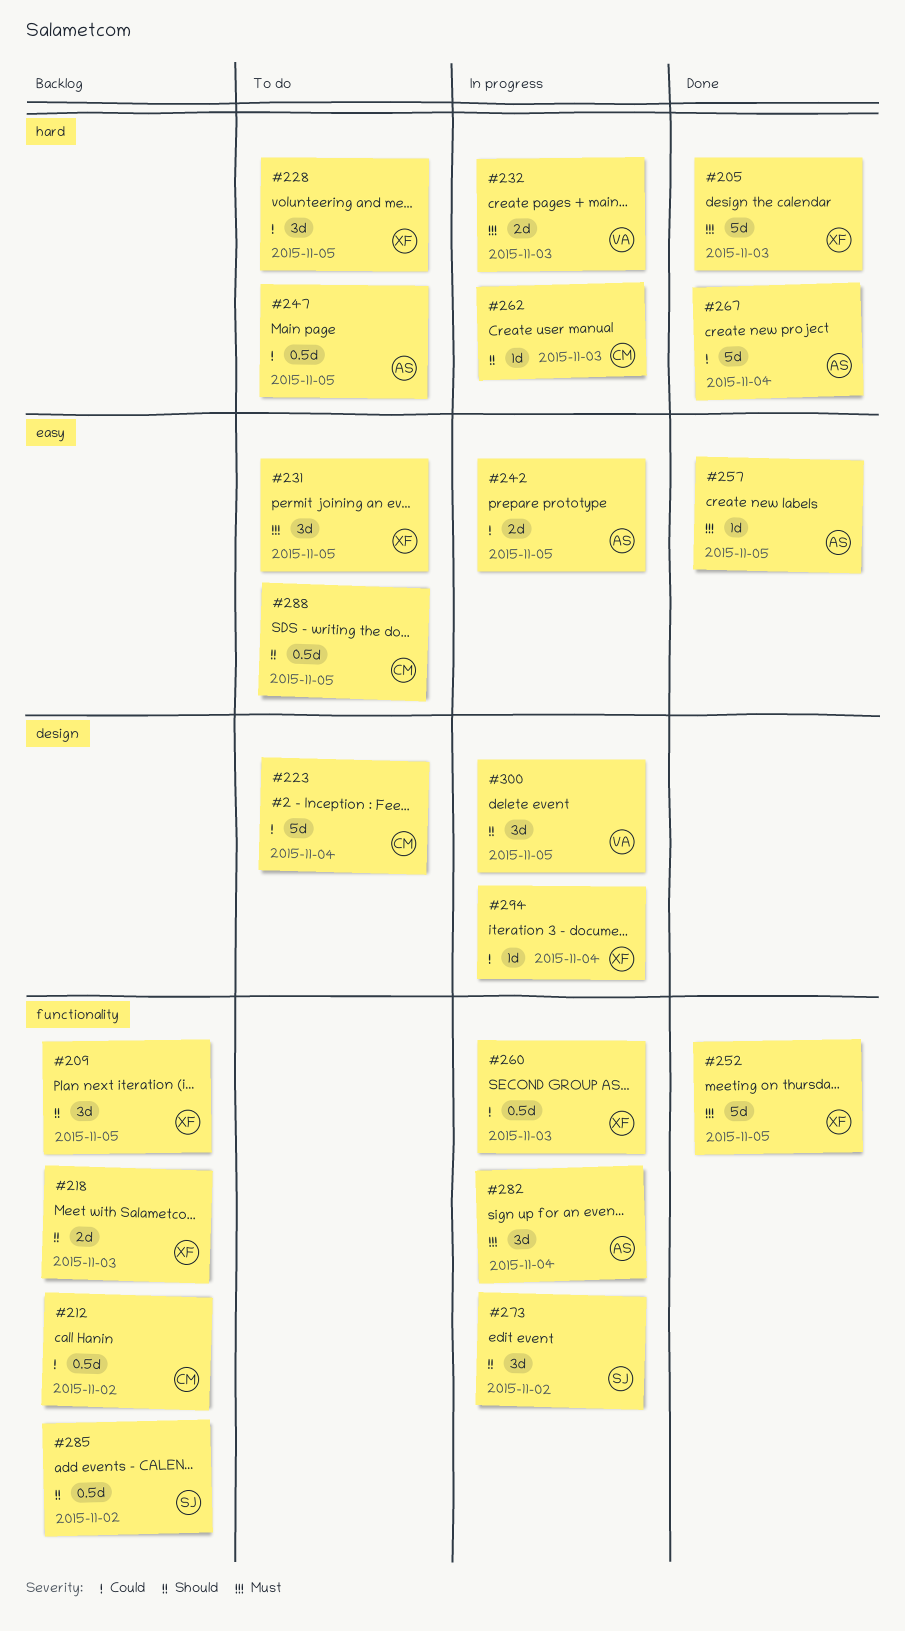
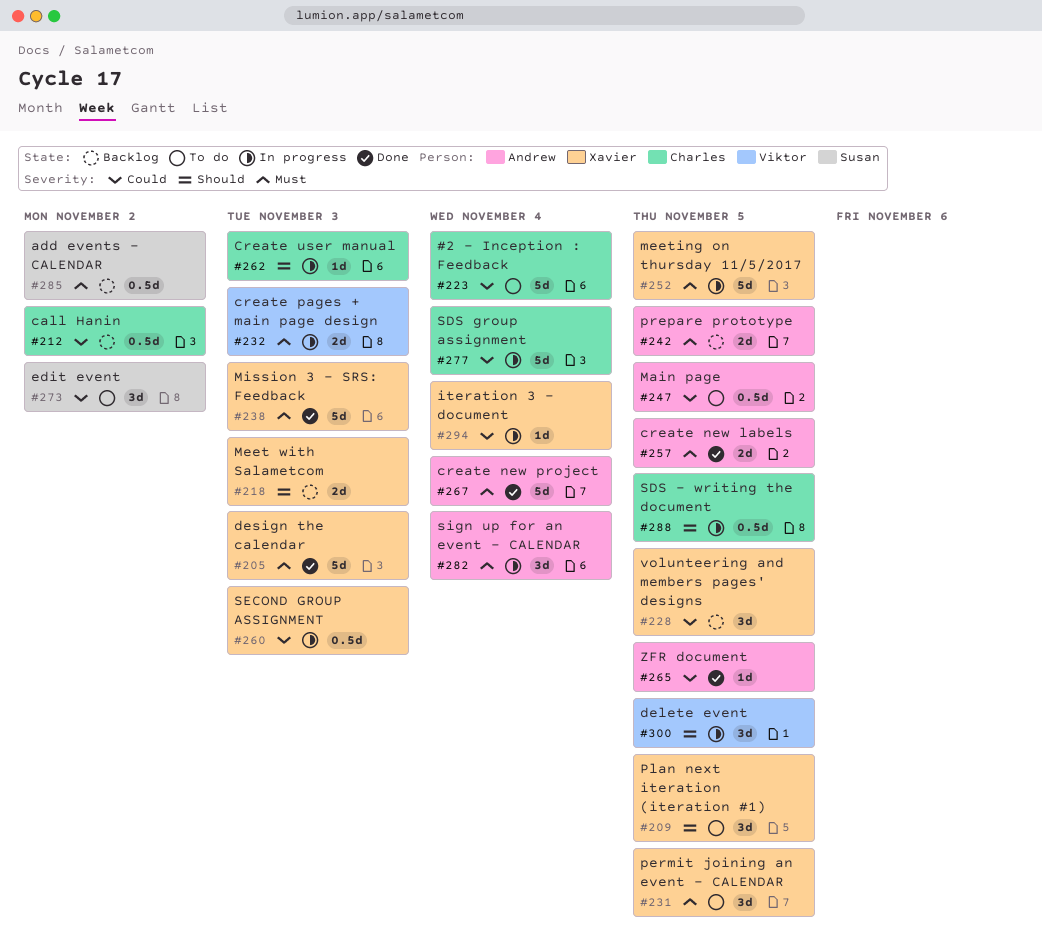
#209, status: Backlog -> To do
#228, status: To do -> Backlog
#238: none -> present
#242, status: In progress -> Backlog
#242, priority: Could -> Must
#252, status: Done -> In progress
#257, estimate: 1d -> 2d
#265: none -> present
#267, priority: Could -> Must
#273, status: In progress -> To do
#273, priority: Should -> Could
#277: none -> present
#285, priority: Should -> Must
#288, status: To do -> In progress

